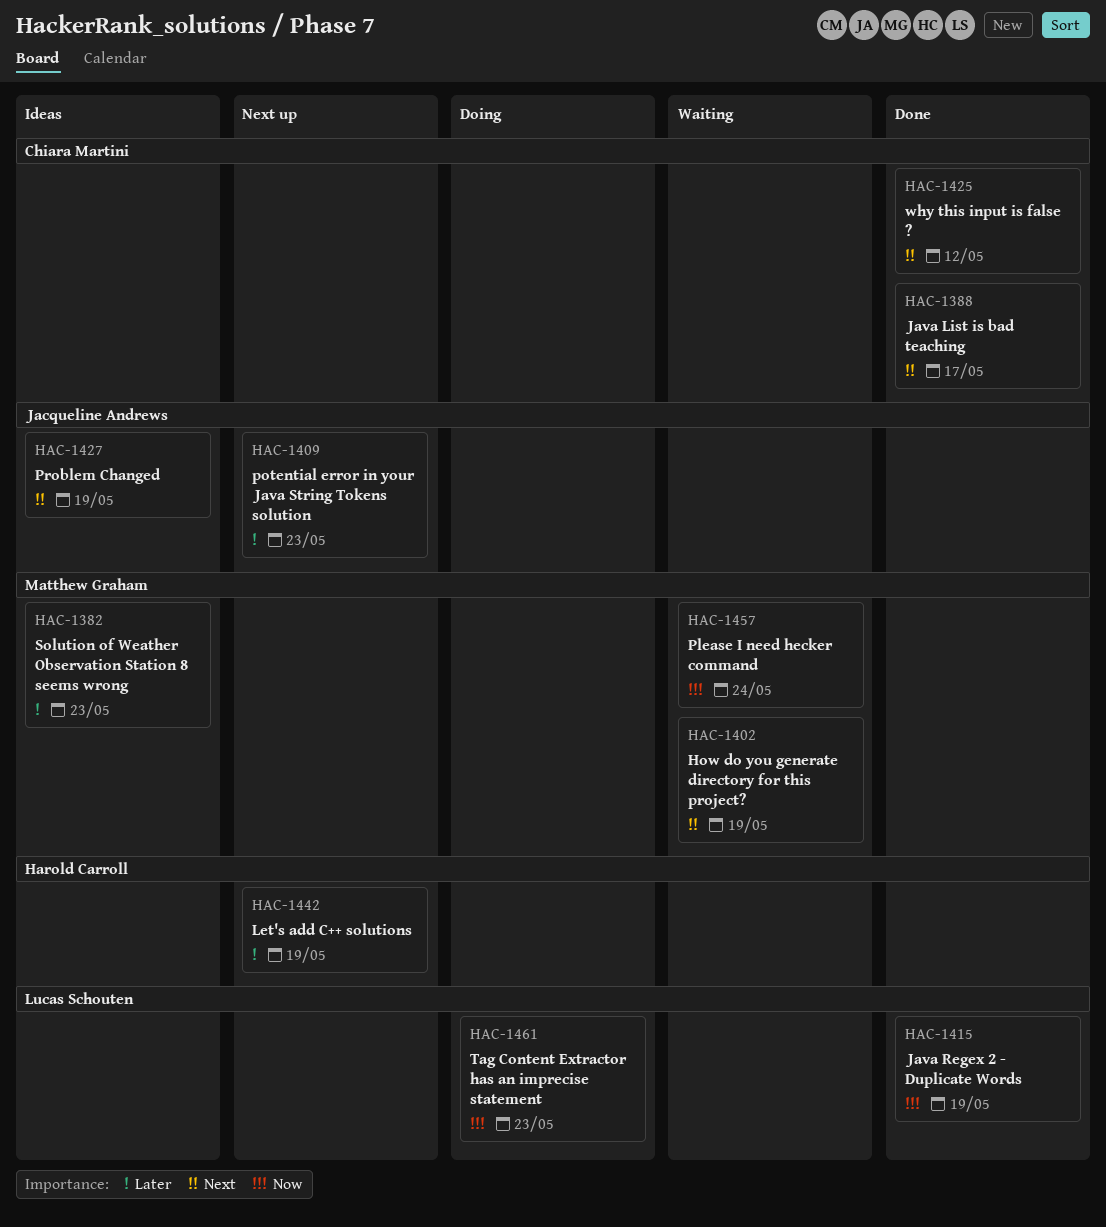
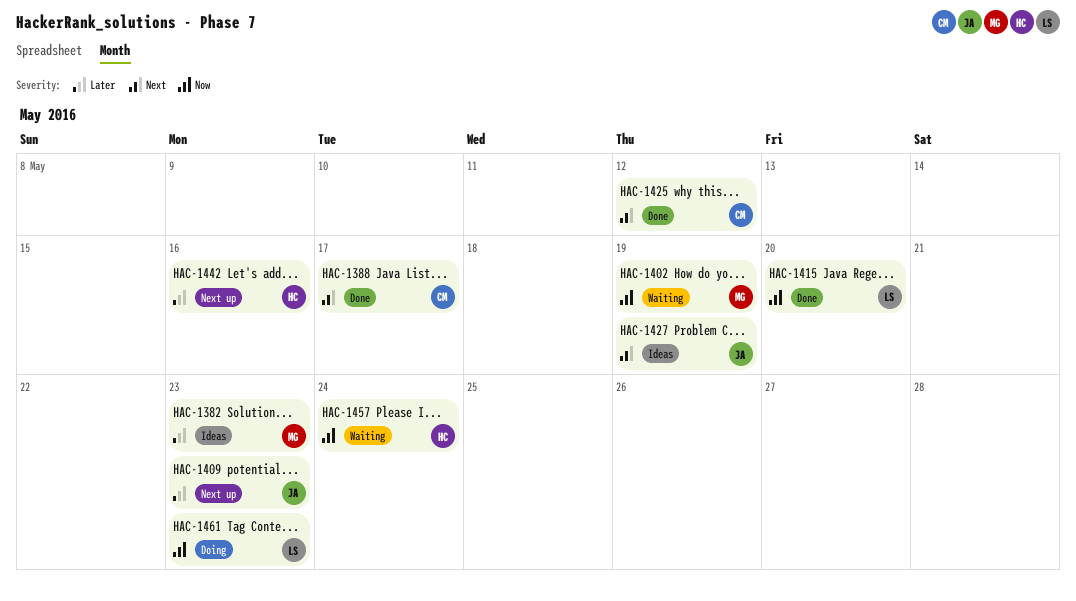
HAC-1402, priority: Next -> Now
HAC-1415, due: May 19 -> May 20
HAC-1442, due: May 19 -> May 16
HAC-1457, owner: Matthew Graham -> Harold Carroll

